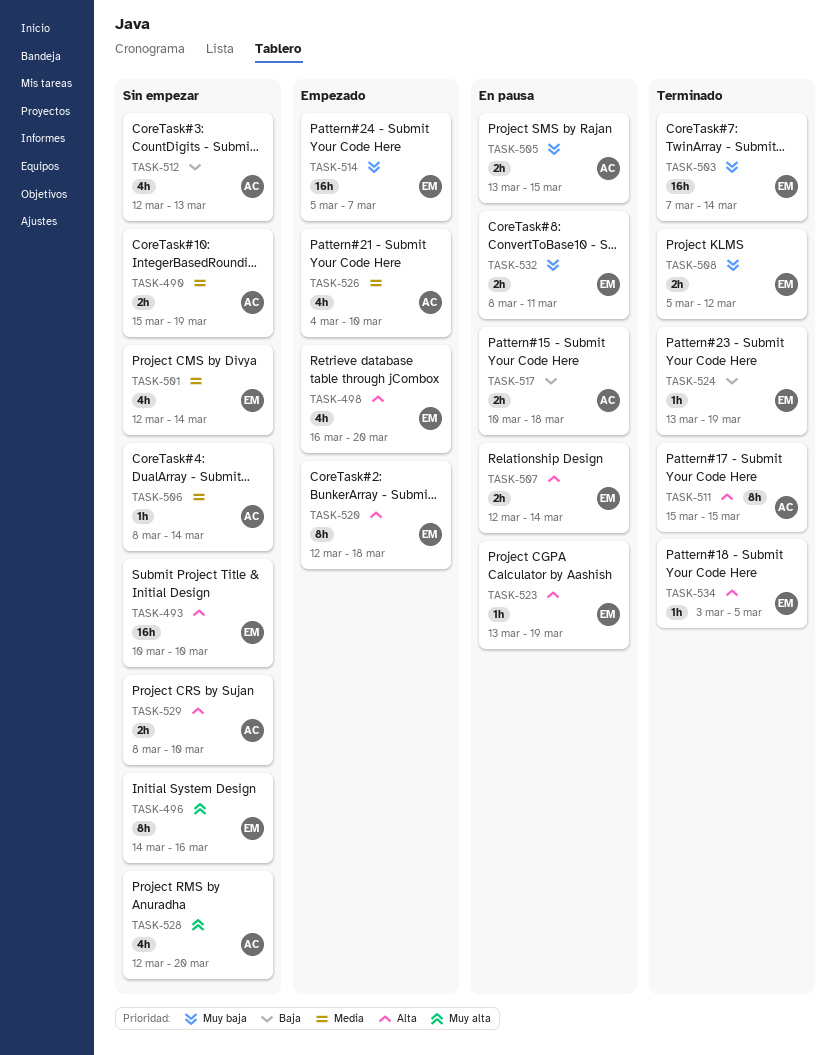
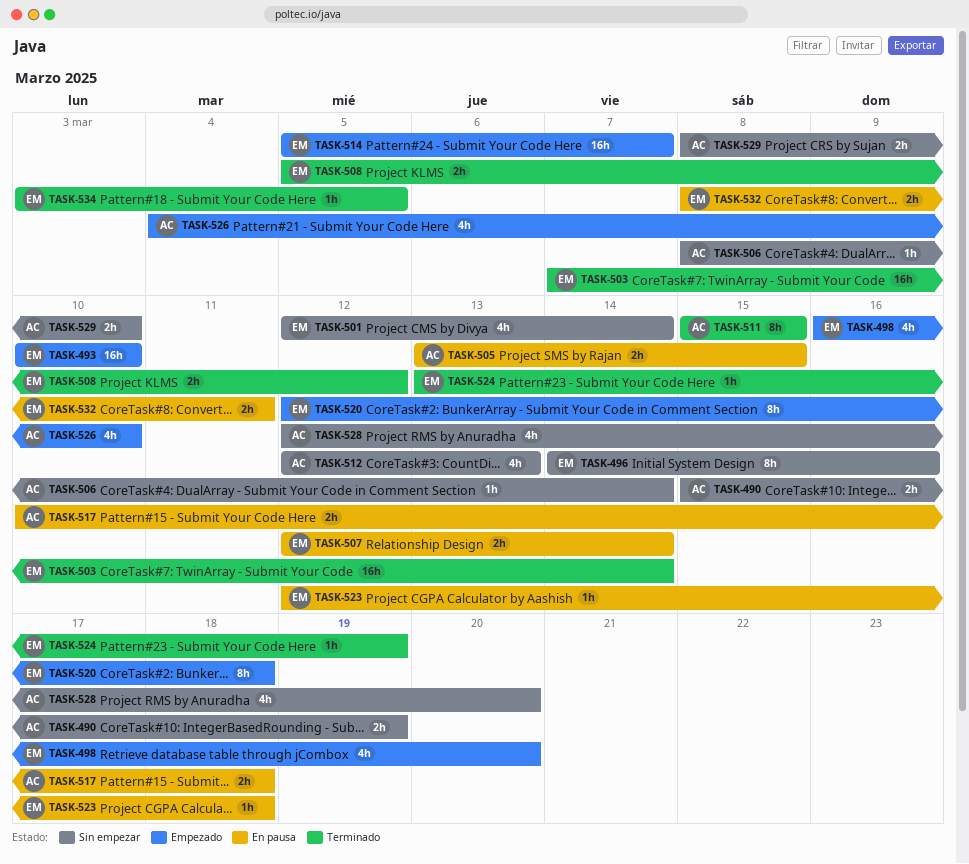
TASK-493, status: Sin empezar -> Empezado
TASK-523, start: Mar 13 -> Mar 12
TASK-523, due: Mar 19 -> Mar 18

